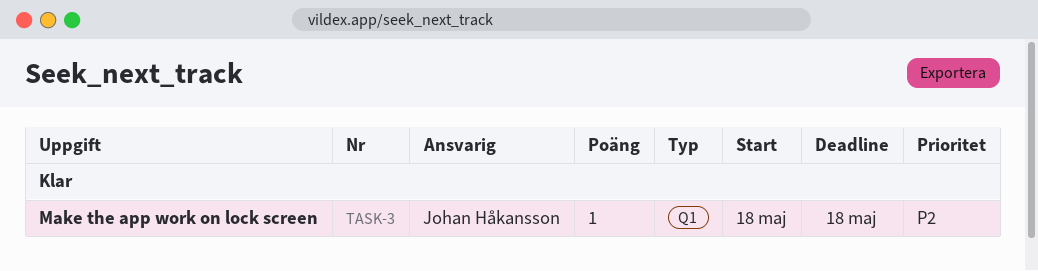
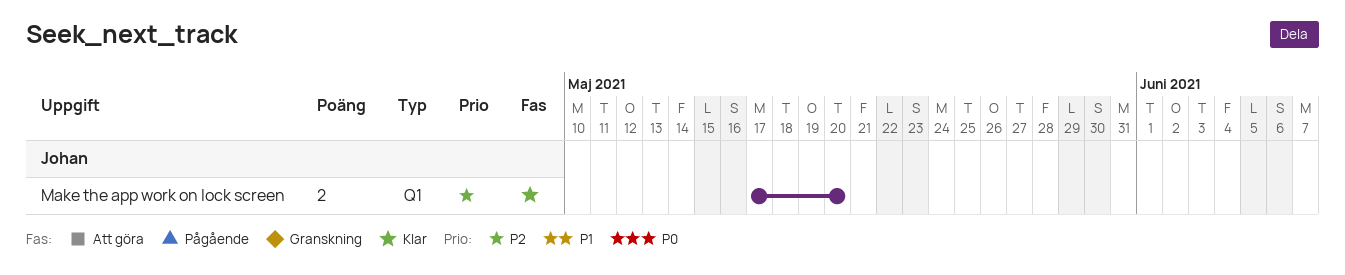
Make the app work on lock screen, estimate: 1 -> 2
Make the app work on lock screen, start: May 18 -> May 17
Make the app work on lock screen, due: May 18 -> May 20

